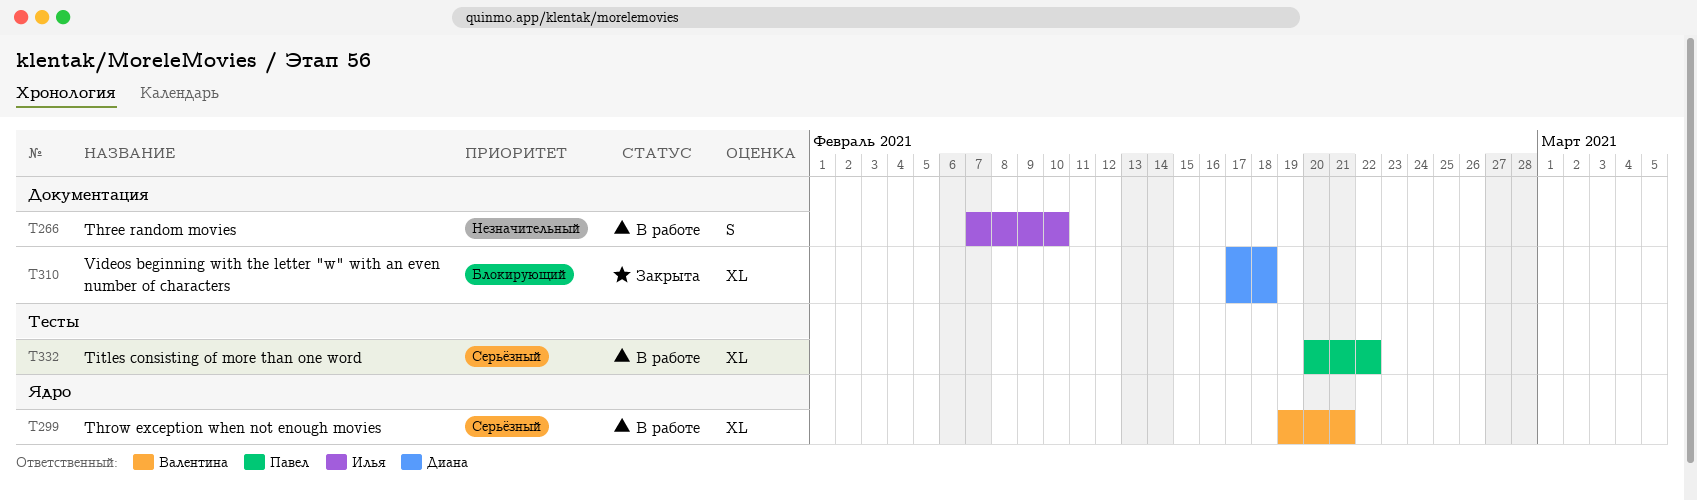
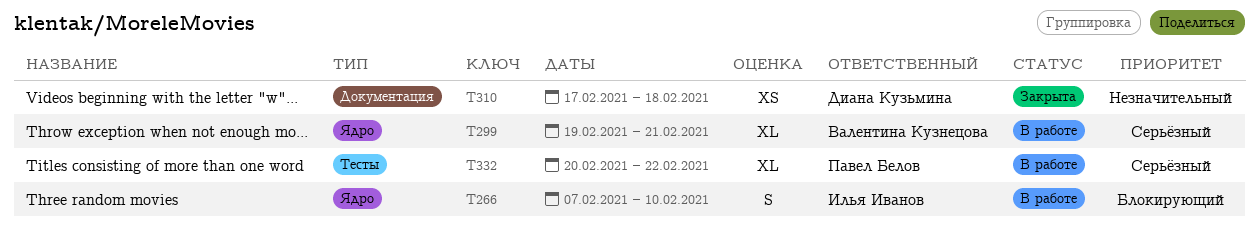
T266, priority: Незначительный -> Блокирующий
T266, label: Документация -> Ядро
T310, priority: Блокирующий -> Незначительный
T310, estimate: XL -> XS

